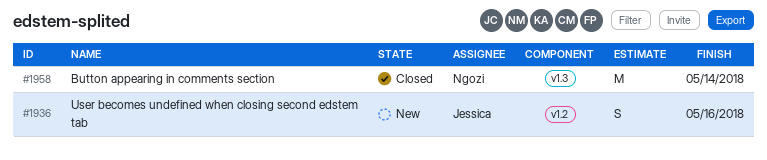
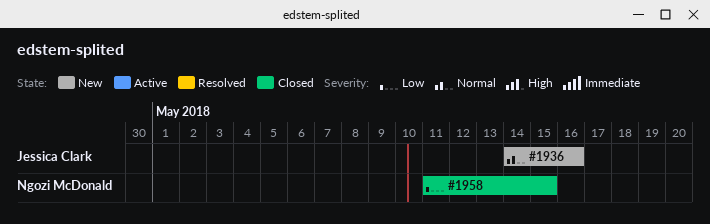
#1958, due: May 14 -> May 15

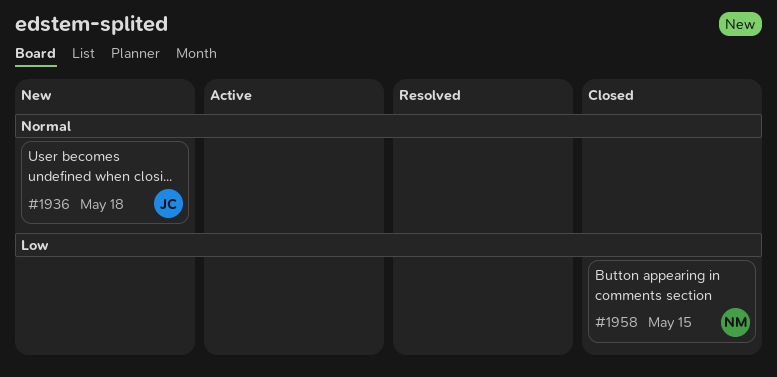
#1936, due: May 16 -> May 18

